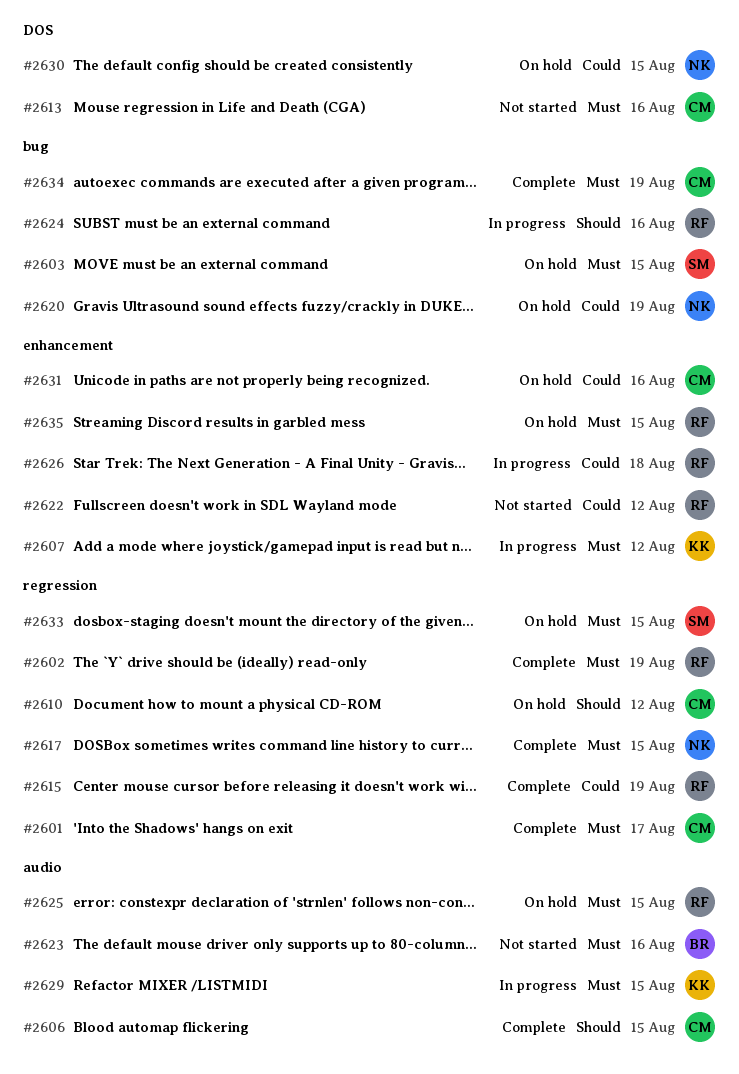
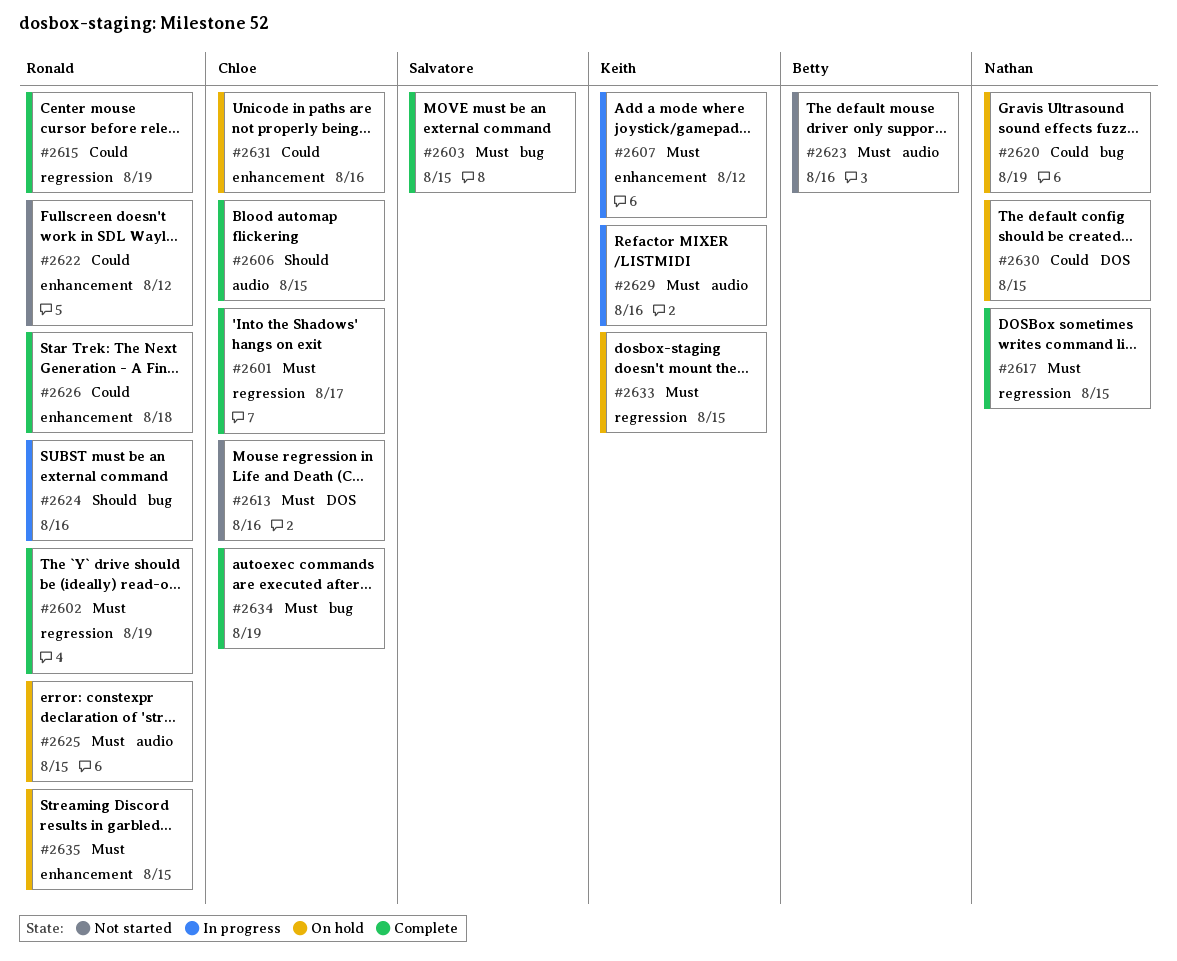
#2603, status: On hold -> Complete
#2610: present -> none
#2626, status: In progress -> Complete
#2629, due: Aug 15 -> Aug 16
#2633, owner: Salvatore -> Keith

